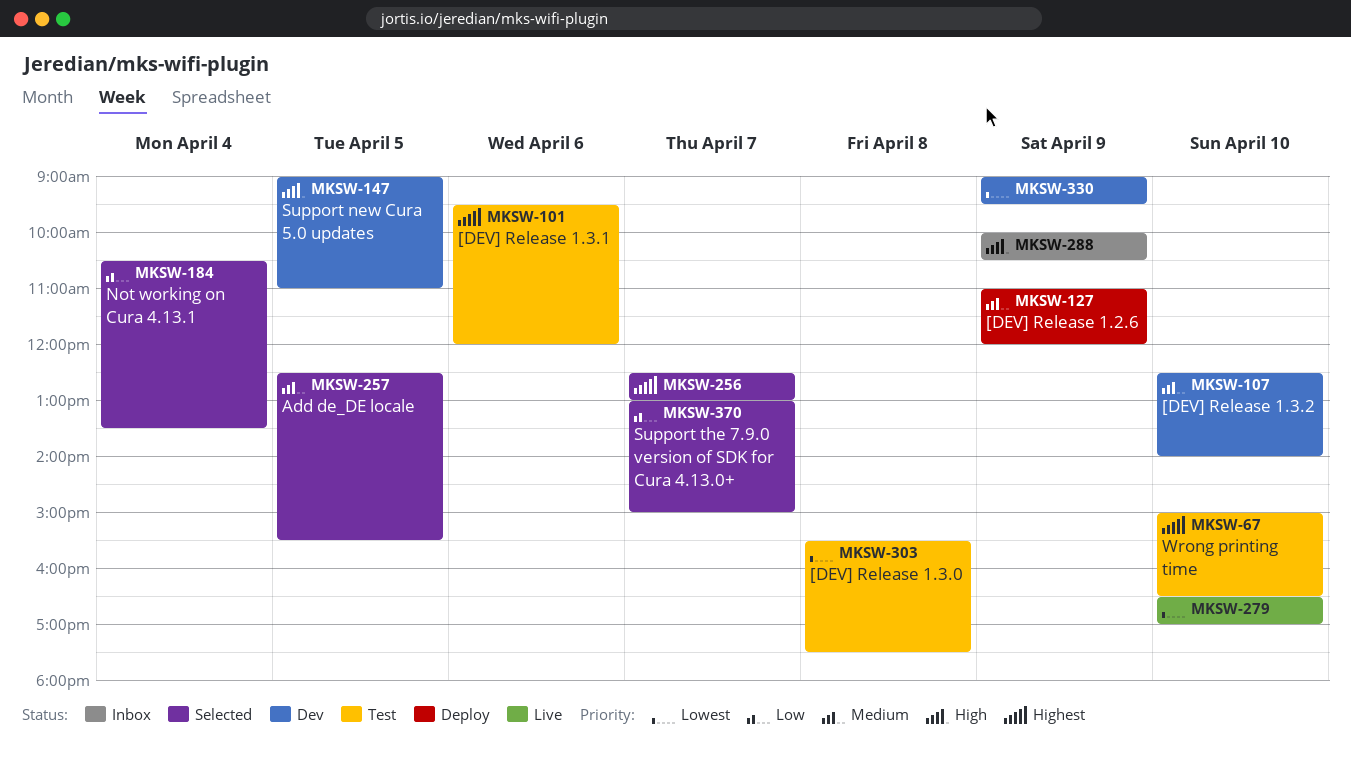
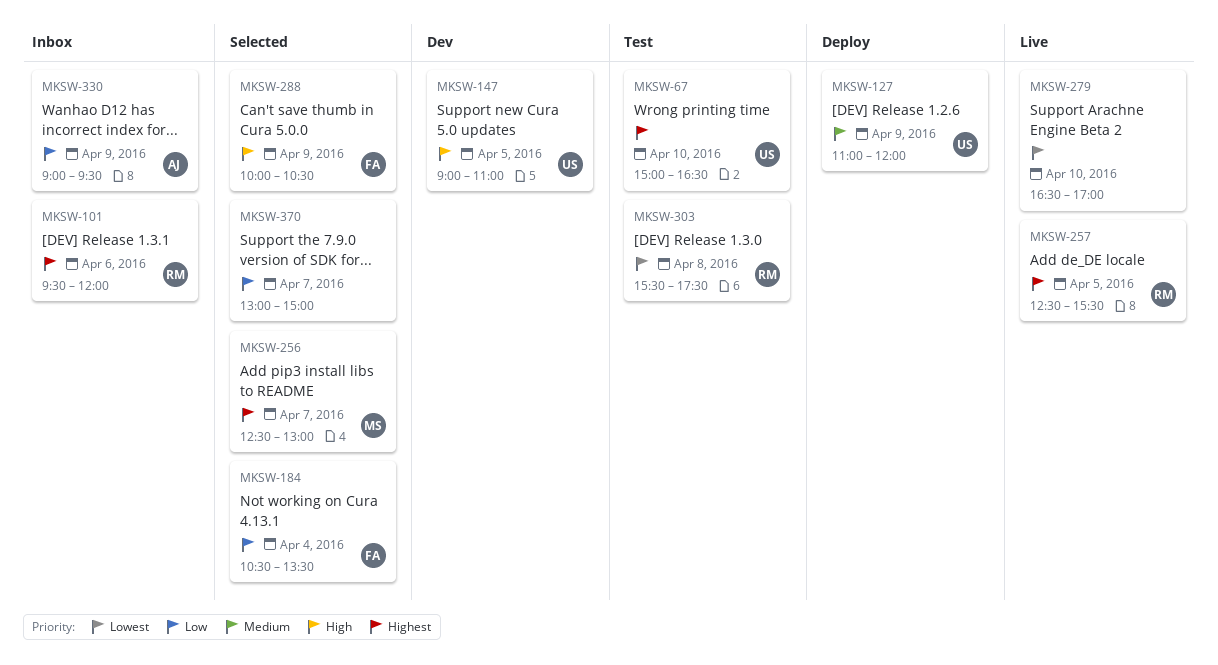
MKSW-101, status: Test -> Inbox
MKSW-107: present -> none
MKSW-257, status: Selected -> Live
MKSW-257, priority: Medium -> Highest
MKSW-288, status: Inbox -> Selected
MKSW-330, status: Dev -> Inbox
MKSW-330, priority: Lowest -> Low

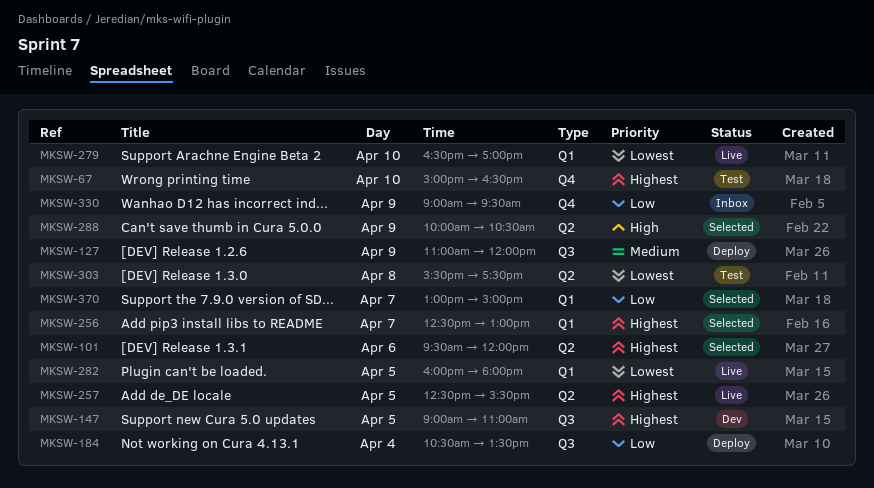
MKSW-101, status: Inbox -> Selected
MKSW-147, priority: High -> Highest
MKSW-184, status: Selected -> Deploy
MKSW-282: none -> present

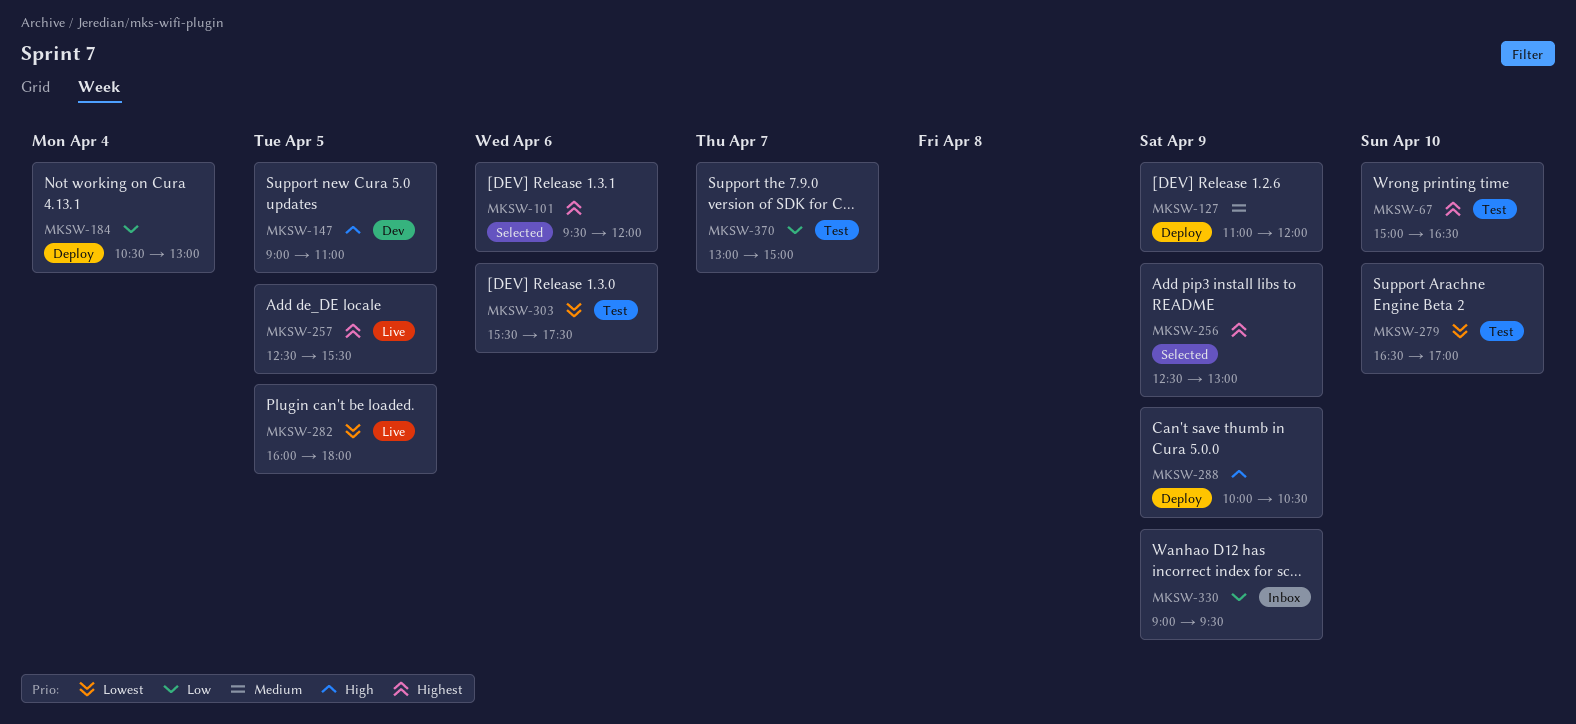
MKSW-147, priority: Highest -> High
MKSW-184, ends: 13:30 -> 13:00
MKSW-256, day: Apr 7 -> Apr 9
MKSW-279, status: Live -> Test
MKSW-288, status: Selected -> Deploy
MKSW-303, day: Apr 8 -> Apr 6
MKSW-370, status: Selected -> Test

